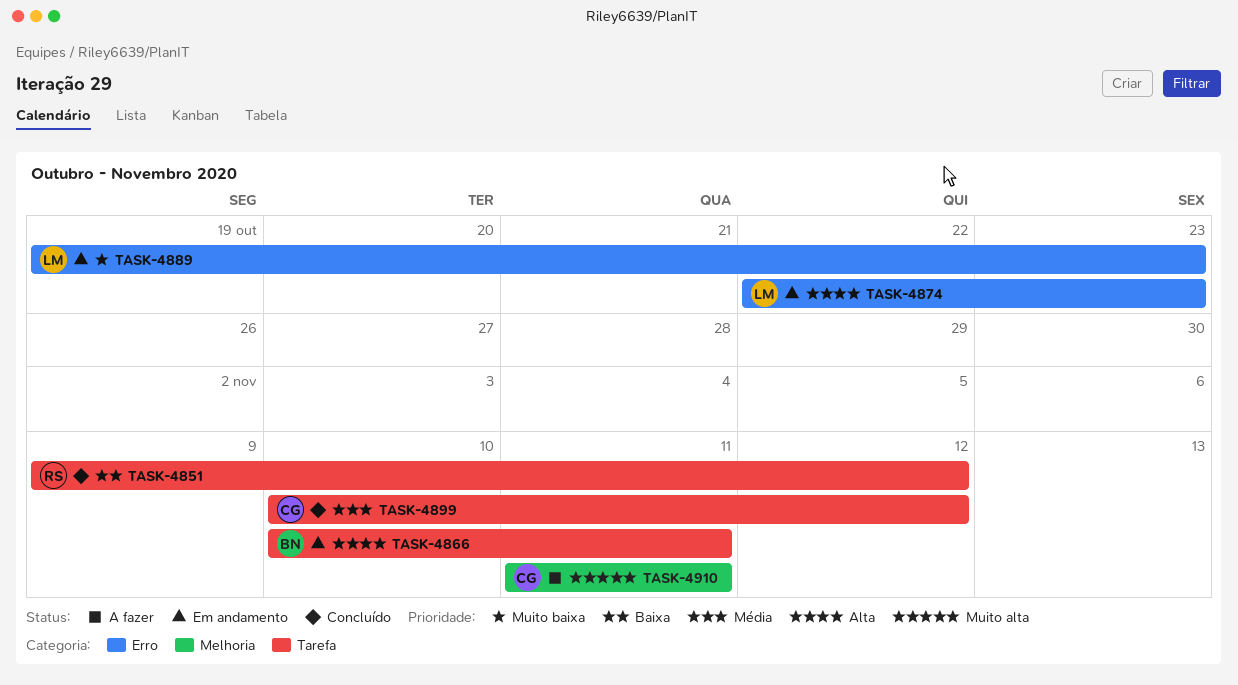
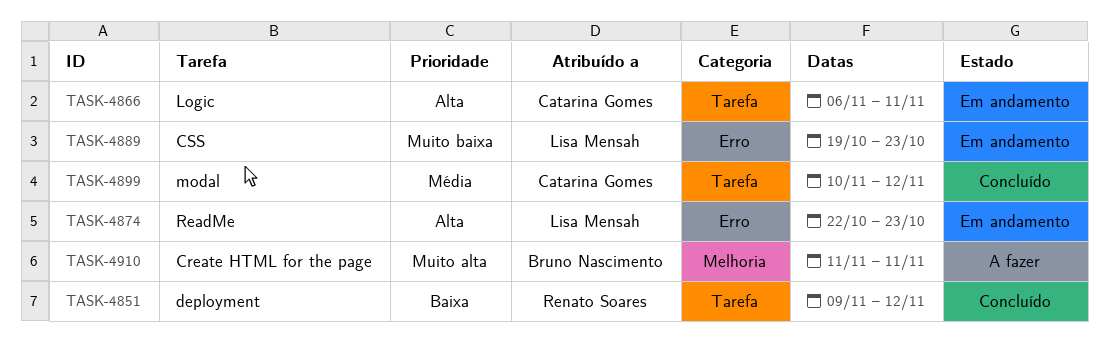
TASK-4866, owner: Bruno Nascimento -> Catarina Gomes
TASK-4866, start: Nov 10 -> Nov 6
TASK-4910, owner: Catarina Gomes -> Bruno Nascimento

